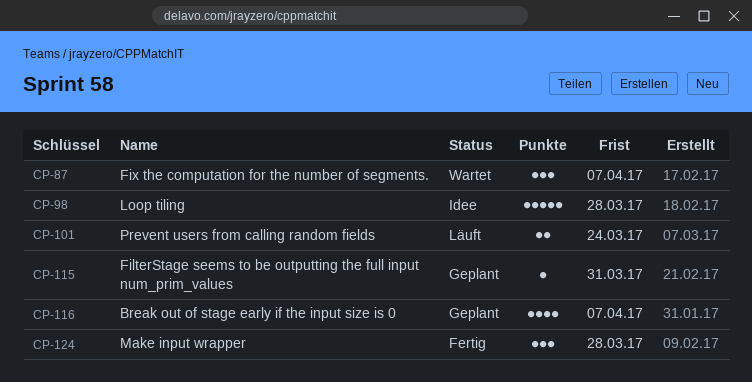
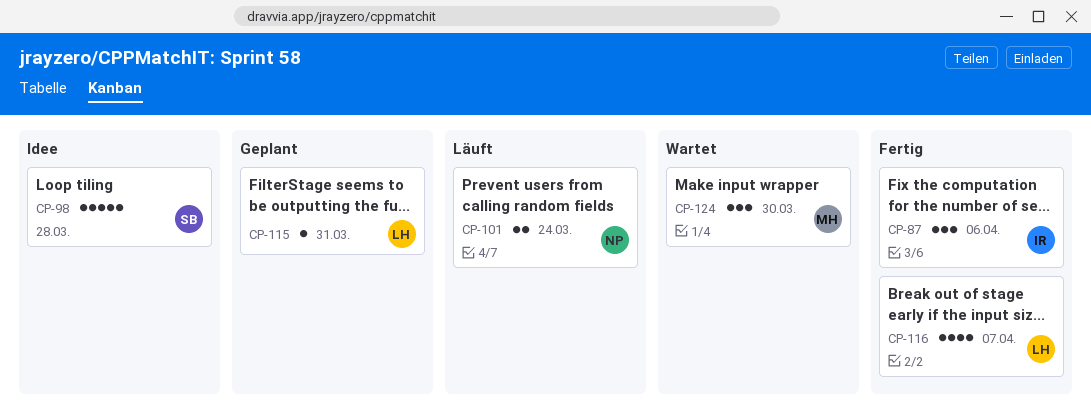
CP-87, status: Wartet -> Fertig
CP-87, due: Apr 7 -> Apr 6
CP-116, status: Geplant -> Fertig
CP-124, status: Fertig -> Wartet
CP-124, due: Mar 28 -> Mar 30

